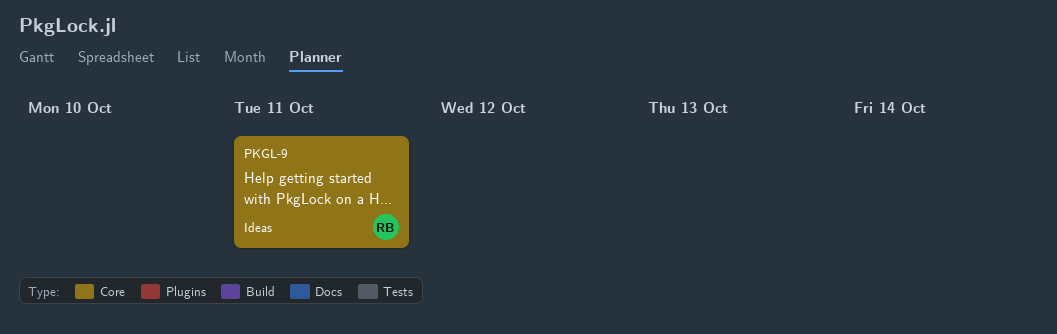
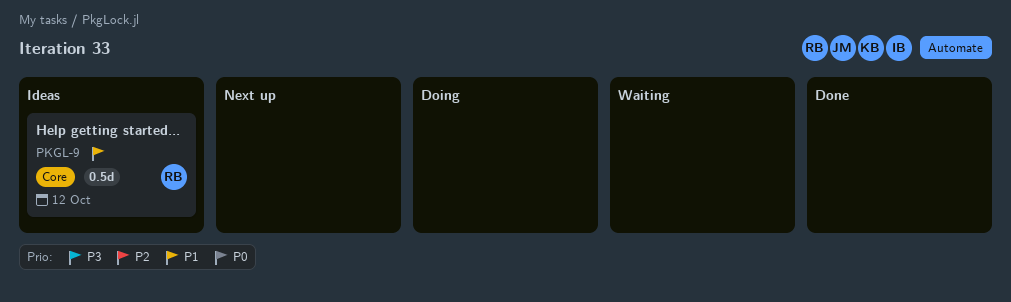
PKGL-9, due: Oct 11 -> Oct 12

